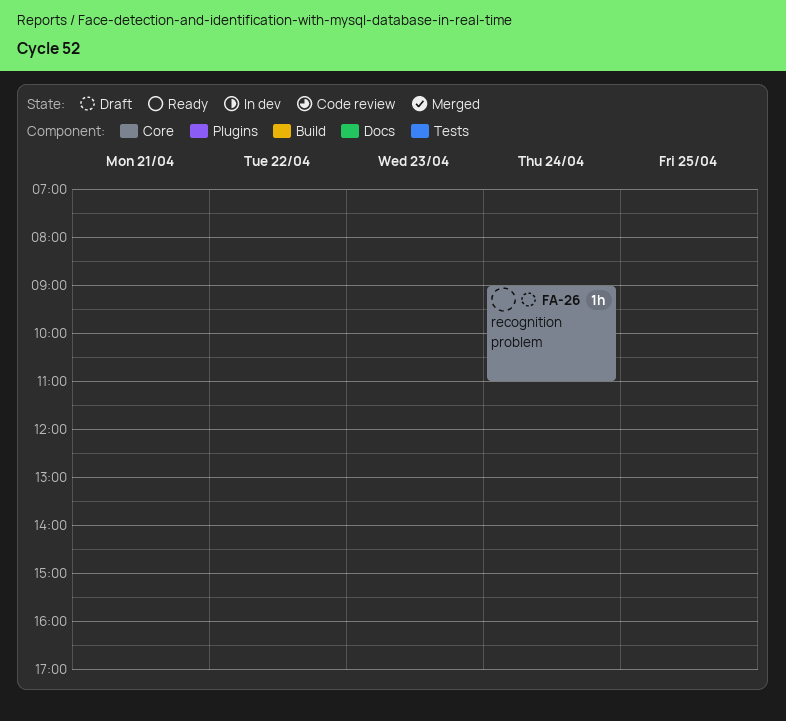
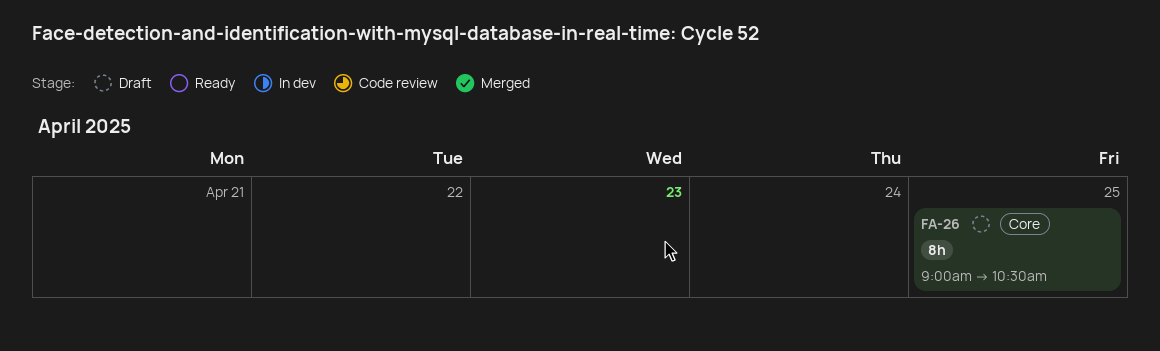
FA-26, estimate: 1h -> 8h
FA-26, day: Apr 24 -> Apr 25
FA-26, ends: 11:00 -> 10:30

